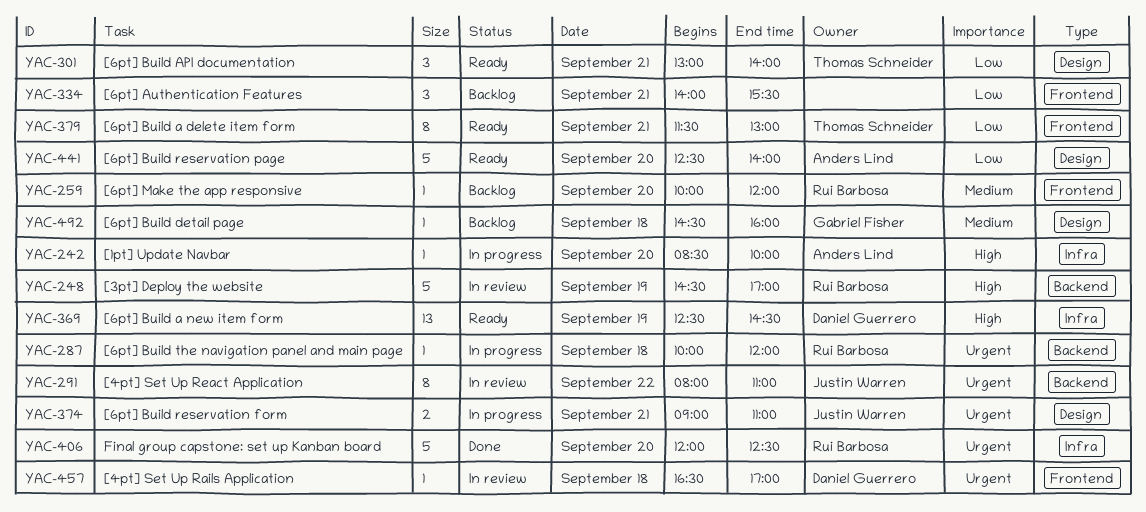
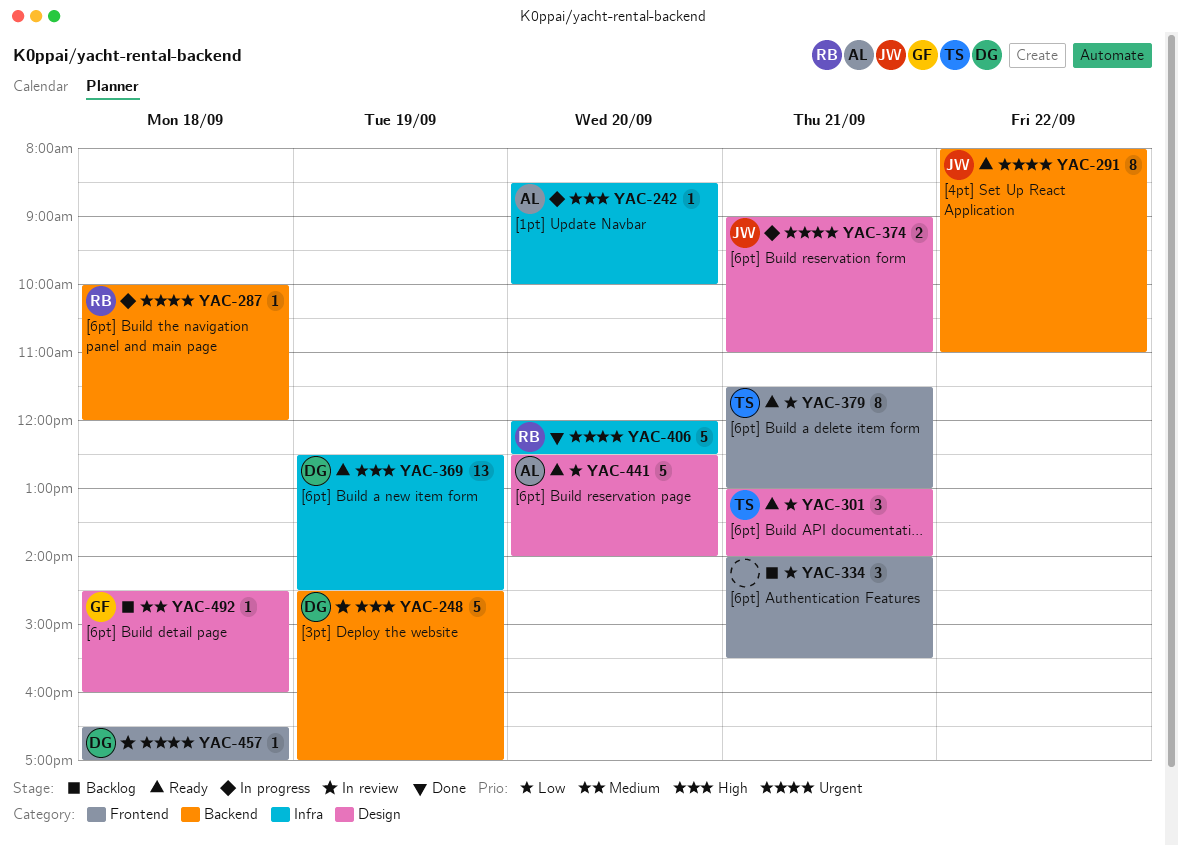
YAC-248, owner: Rui Barbosa -> Daniel Guerrero
YAC-259: present -> none
YAC-291, status: In review -> Ready

